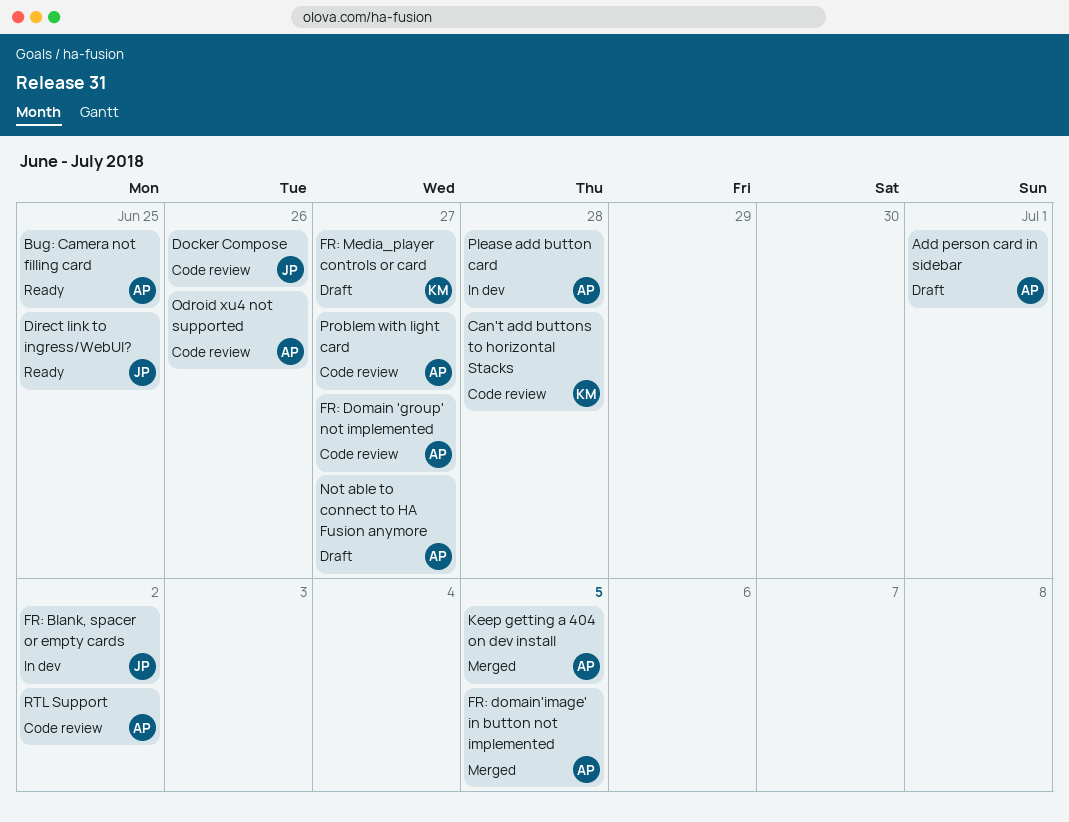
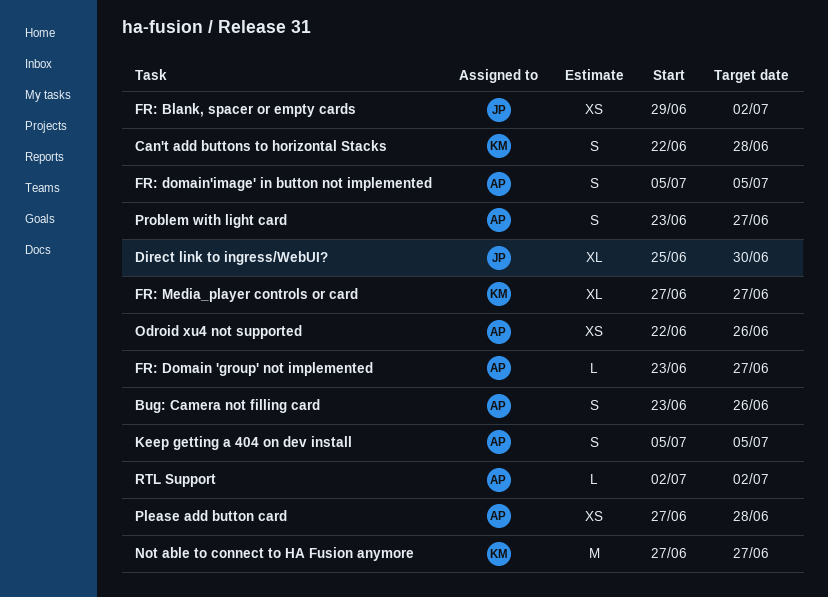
Add person card in sidebar: present -> none
Bug: Camera not filling card, due: Jun 25 -> Jun 26
Direct link to ingress/WebUI?, due: Jun 25 -> Jun 30
Docker Compose: present -> none
Not able to connect to HA Fusion anymore, owner: AP -> KM

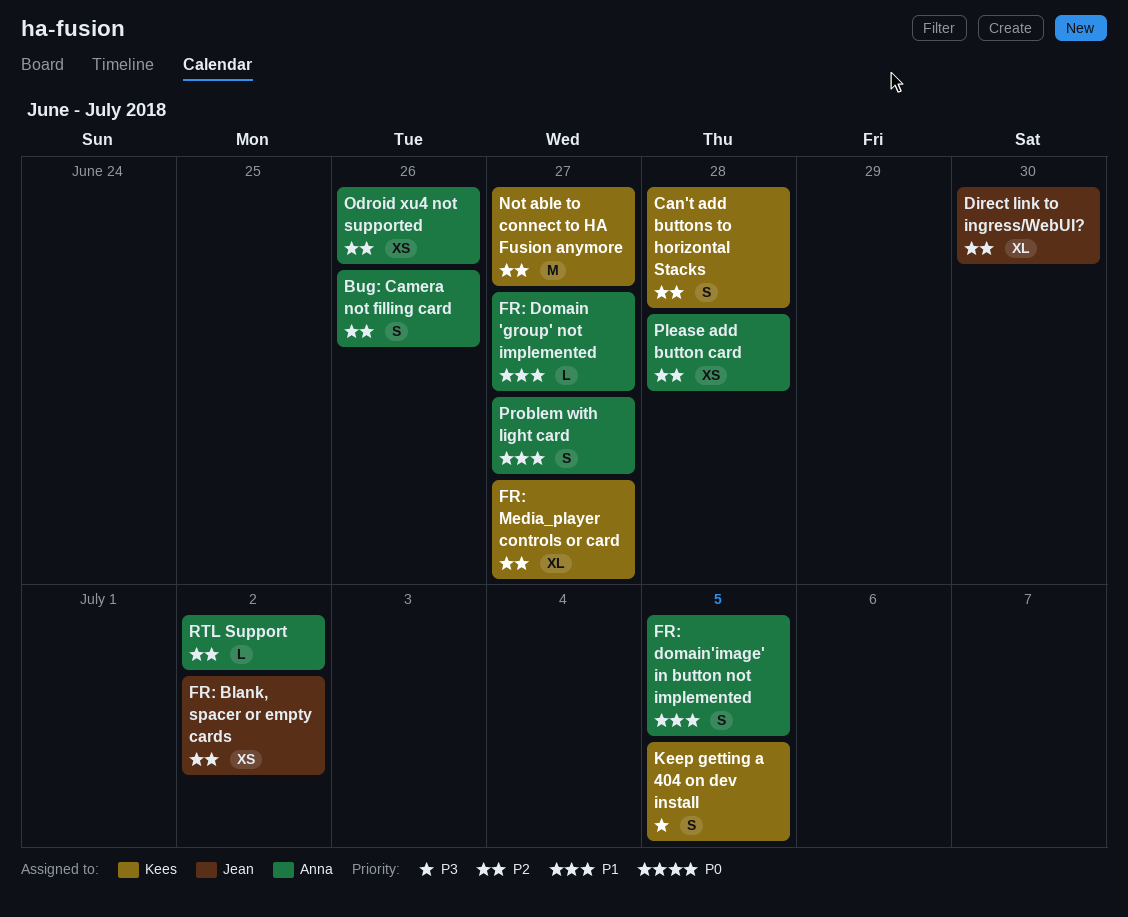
Keep getting a 404 on dev install, owner: Anna -> Kees

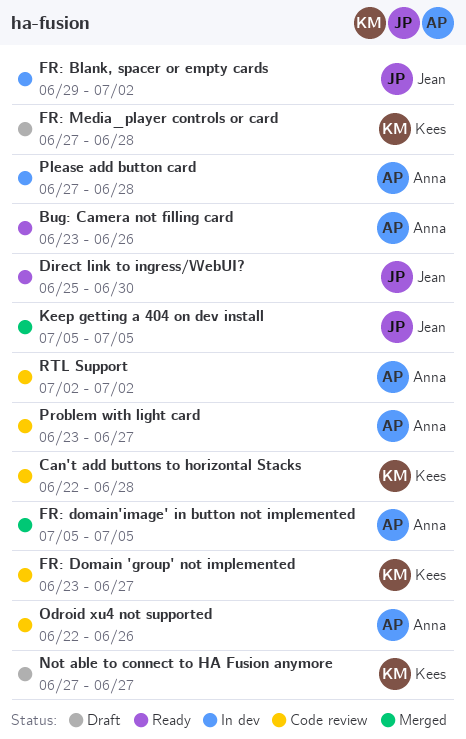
FR: Domain 'group' not implemented, owner: Anna -> Kees
FR: Media_player controls or card, due: Jun 27 -> Jun 28
Keep getting a 404 on dev install, owner: Kees -> Jean

